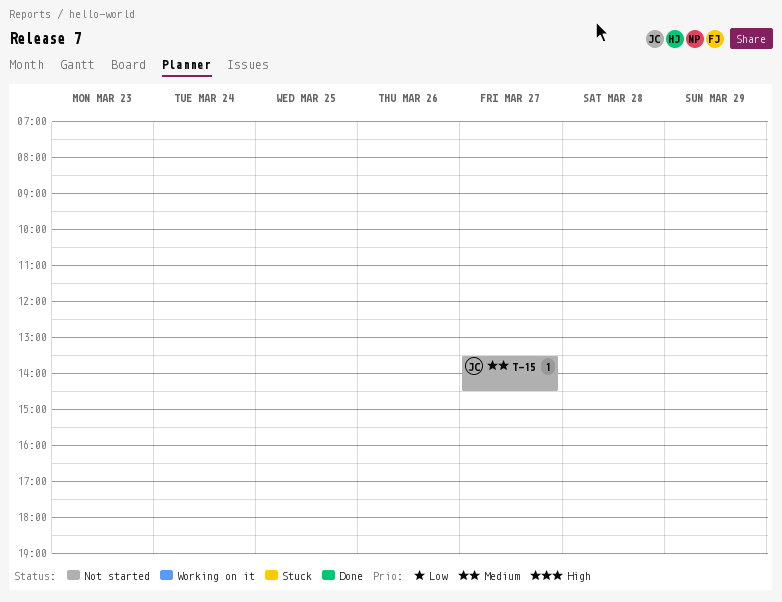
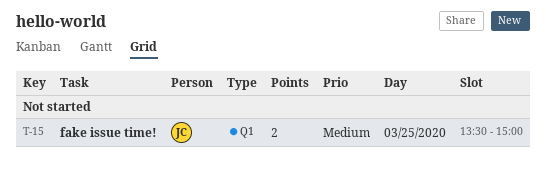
T-15, estimate: 1 -> 2
T-15, day: Mar 27 -> Mar 25
T-15, ends: 14:30 -> 15:00

